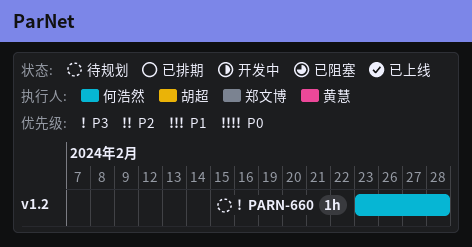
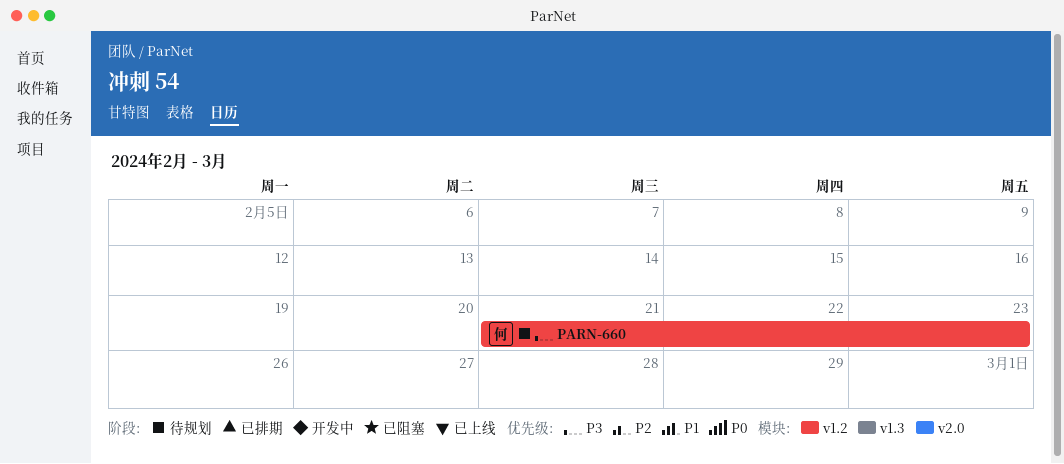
PARN-660, start: Feb 23 -> Feb 21
PARN-660, due: Feb 28 -> Feb 23

